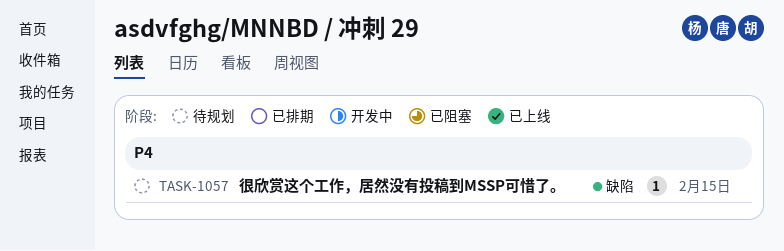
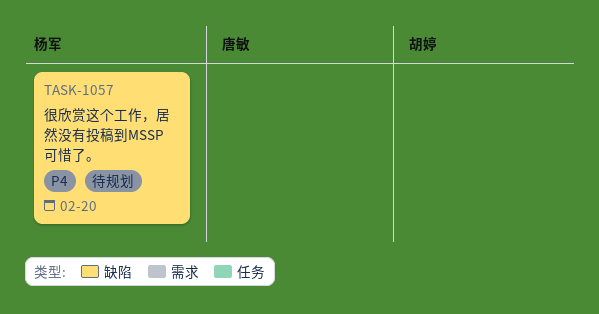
TASK-1057, due: Feb 15 -> Feb 20

